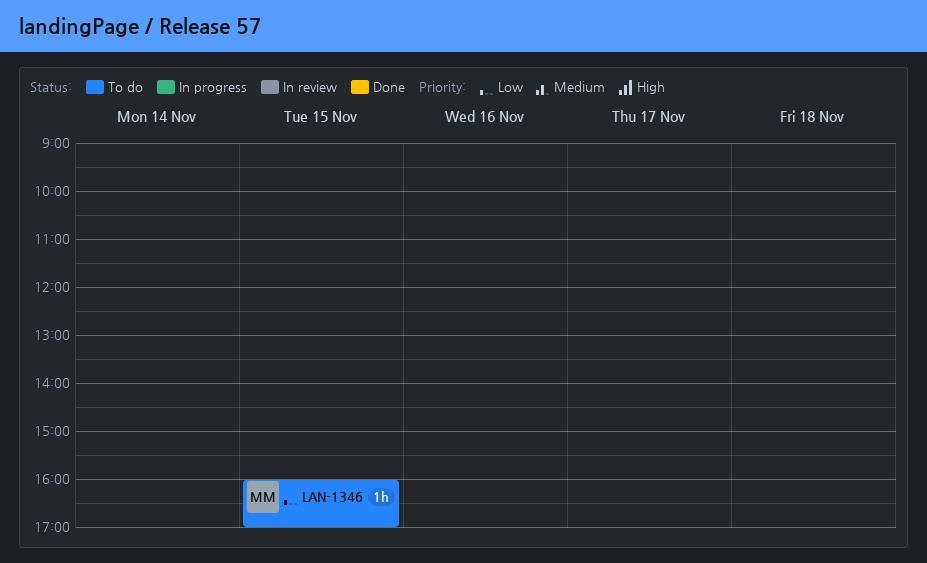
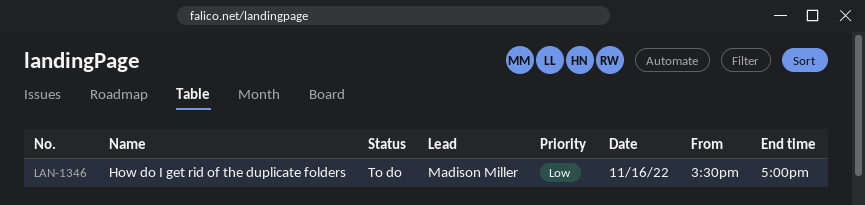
LAN-1346, day: Nov 15 -> Nov 16
LAN-1346, begins: 16:00 -> 15:30

